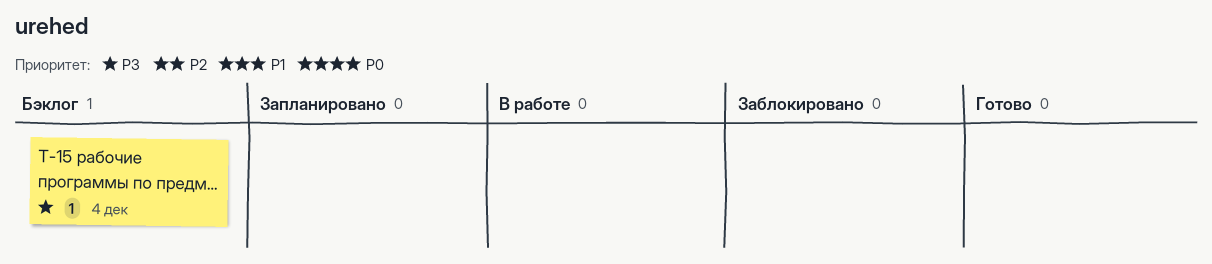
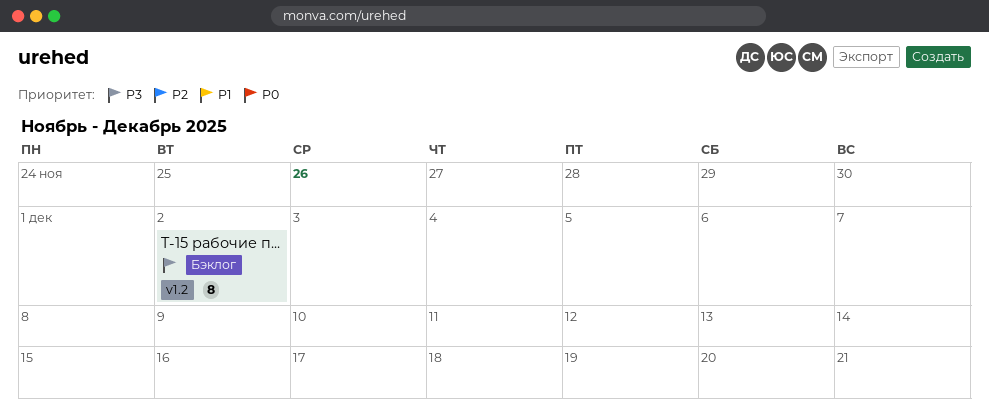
T-15, estimate: 1 -> 8
T-15, due: Dec 4 -> Dec 2

